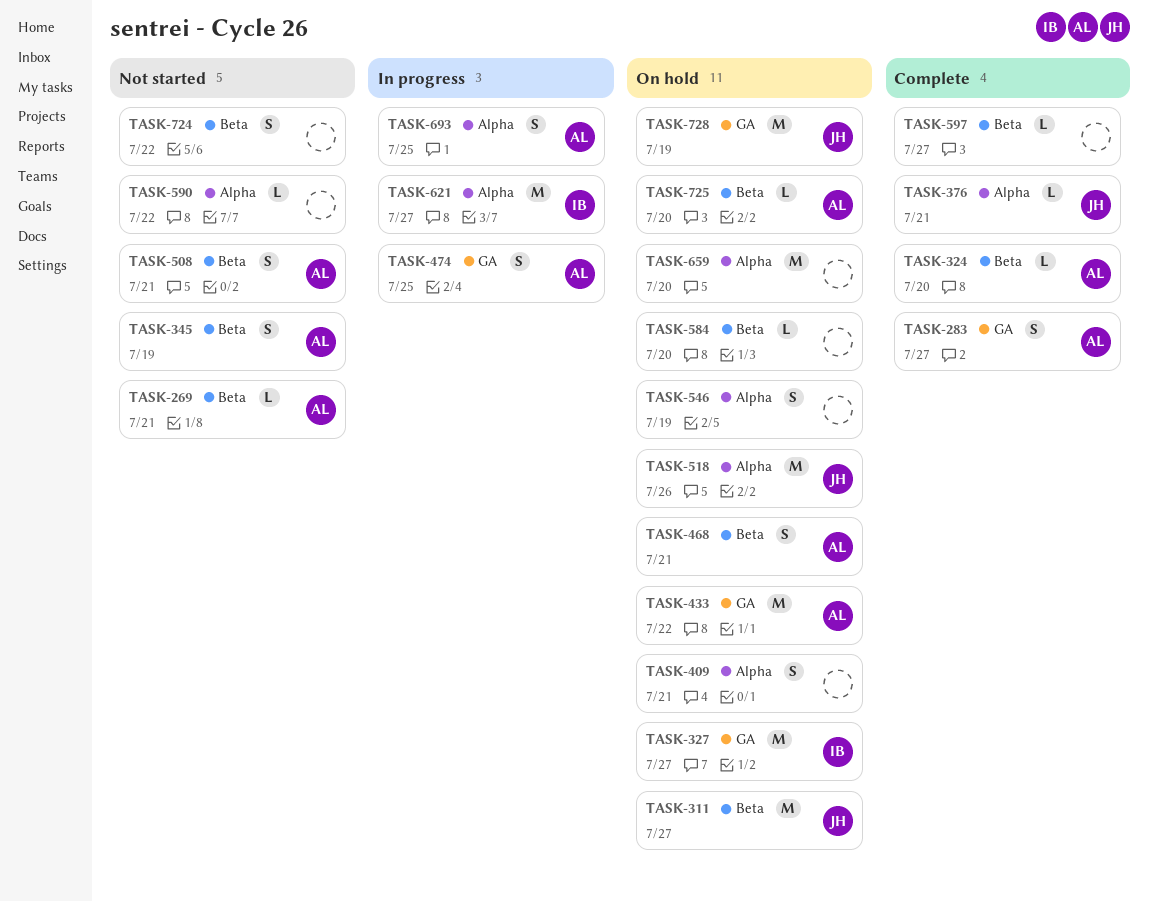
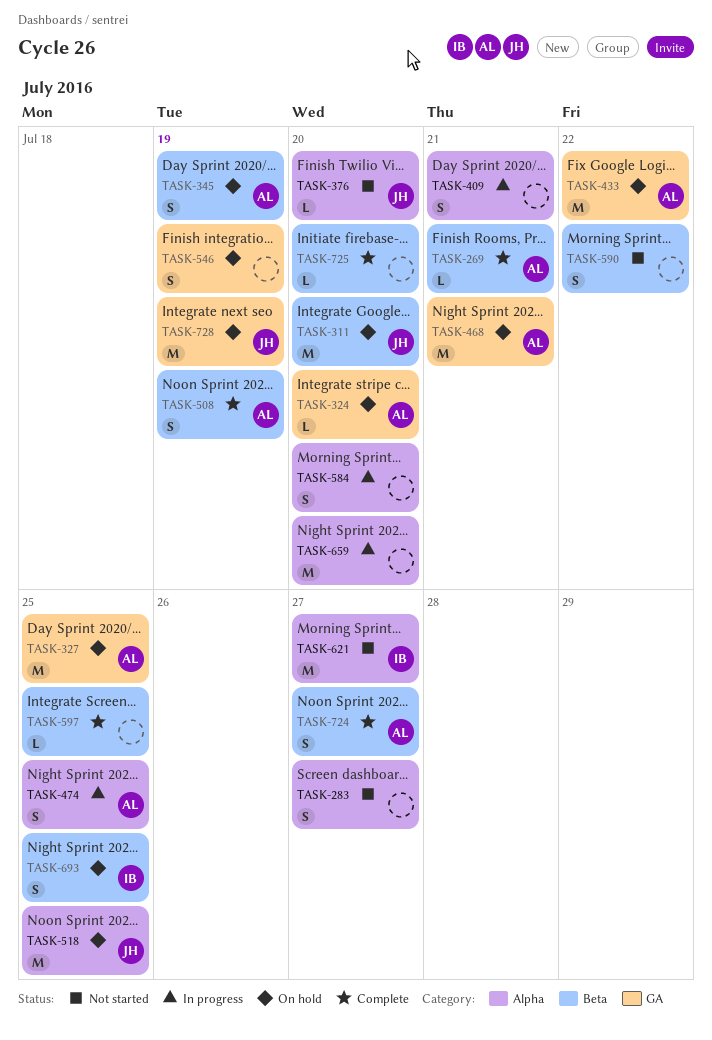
TASK-269, status: Not started -> Complete
TASK-283, status: Complete -> Not started
TASK-283, owner: AL -> none
TASK-283, label: GA -> Alpha
TASK-311, due: Jul 27 -> Jul 20
TASK-324, status: Complete -> On hold
TASK-324, label: Beta -> GA
TASK-327, owner: IB -> AL
TASK-327, due: Jul 27 -> Jul 25
TASK-345, status: Not started -> On hold
TASK-376, status: Complete -> Not started
TASK-376, due: Jul 21 -> Jul 20
TASK-409, status: On hold -> In progress
TASK-468, label: Beta -> GA
TASK-468, estimate: S -> M
TASK-474, label: GA -> Alpha
TASK-508, status: Not started -> Complete
TASK-508, due: Jul 21 -> Jul 19
TASK-518, due: Jul 26 -> Jul 25
TASK-546, label: Alpha -> GA
TASK-584, status: On hold -> In progress
TASK-584, label: Beta -> Alpha
TASK-584, estimate: L -> S
TASK-590, label: Alpha -> Beta
TASK-590, estimate: L -> S
TASK-597, due: Jul 27 -> Jul 25
TASK-621, status: In progress -> Not started
TASK-659, status: On hold -> In progress
TASK-693, status: In progress -> On hold
TASK-693, owner: AL -> IB
TASK-693, label: Alpha -> Beta
TASK-724, status: Not started -> Complete
TASK-724, owner: none -> AL
TASK-724, due: Jul 22 -> Jul 27
TASK-725, status: On hold -> Complete
TASK-725, owner: AL -> none

